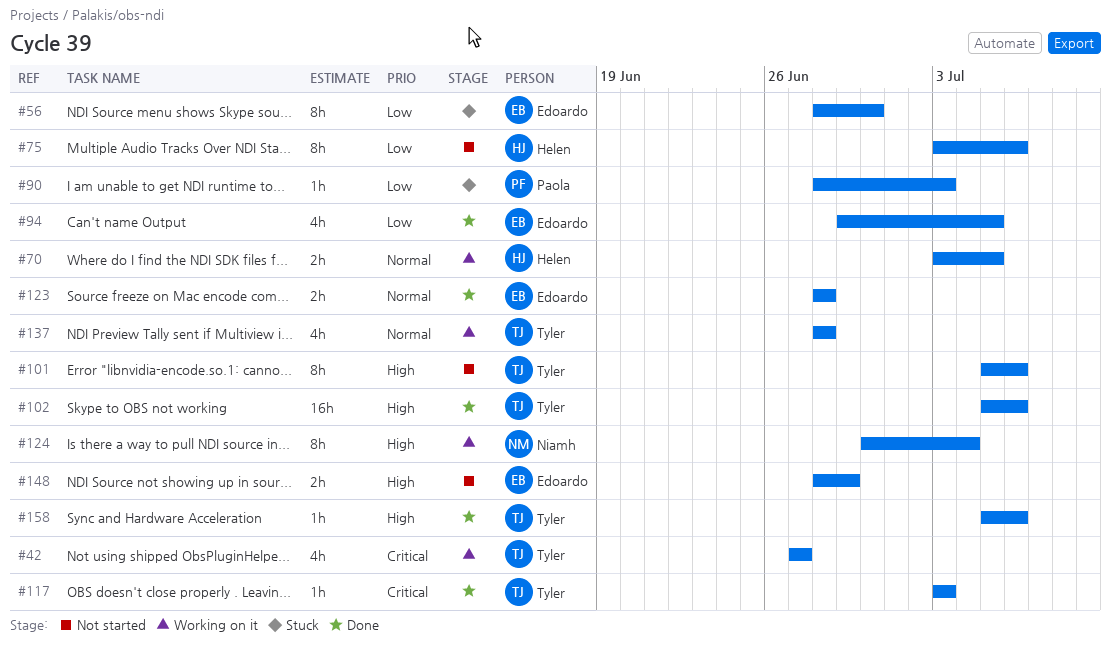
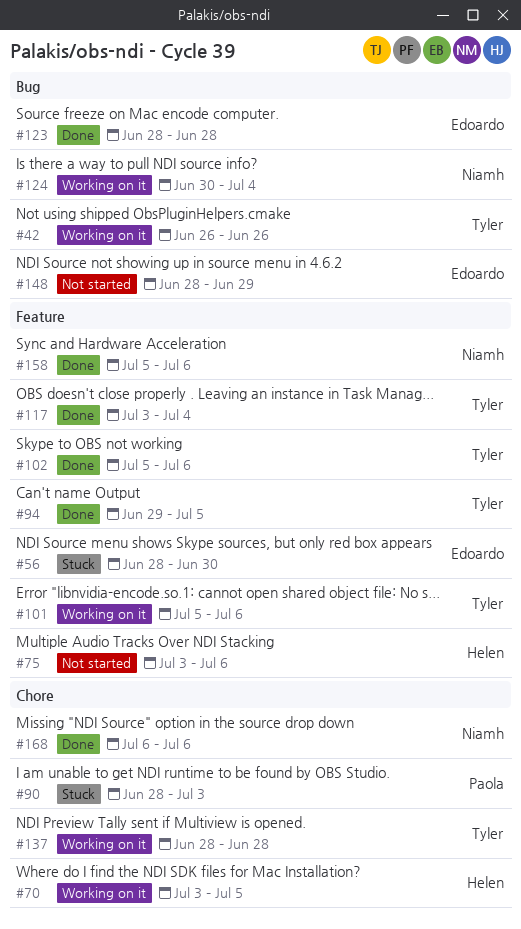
#42, start: Jun 27 -> Jun 26
#42, due: Jun 27 -> Jun 26
#94, owner: Edoardo -> Tyler
#101, status: Not started -> Working on it
#117, due: Jul 3 -> Jul 4
#158, owner: Tyler -> Niamh
#168: none -> present

